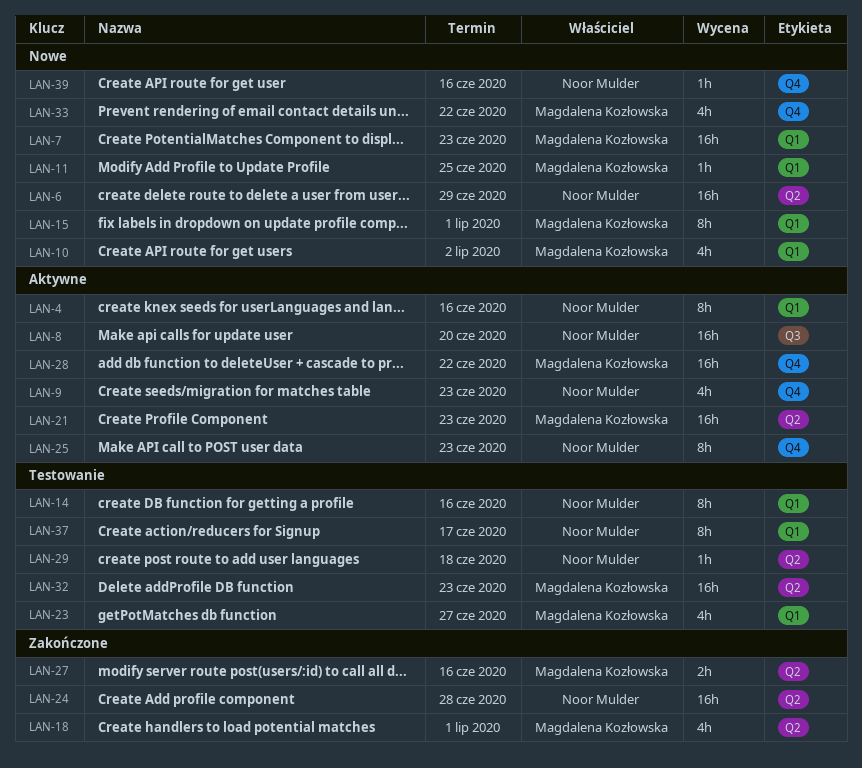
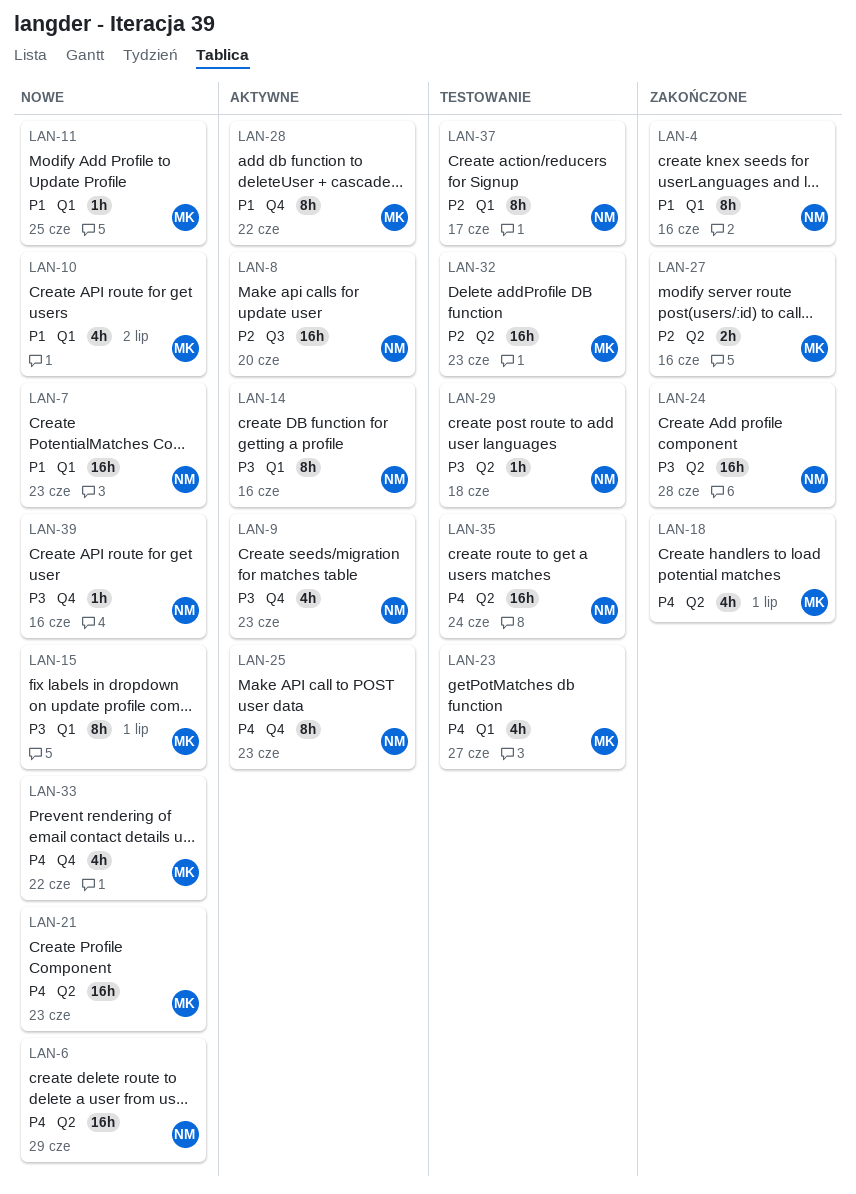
LAN-4, status: Aktywne -> Zakończone
LAN-7, owner: Magdalena Kozłowska -> Noor Mulder
LAN-14, status: Testowanie -> Aktywne
LAN-21, status: Aktywne -> Nowe
LAN-28, estimate: 16h -> 8h
LAN-35: none -> present

